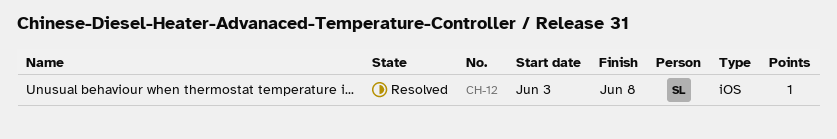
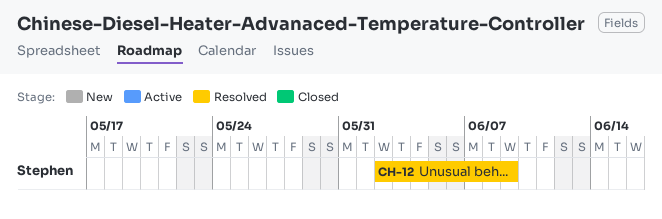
CH-12, start: Jun 3 -> Jun 2
CH-12, due: Jun 8 -> Jun 9

